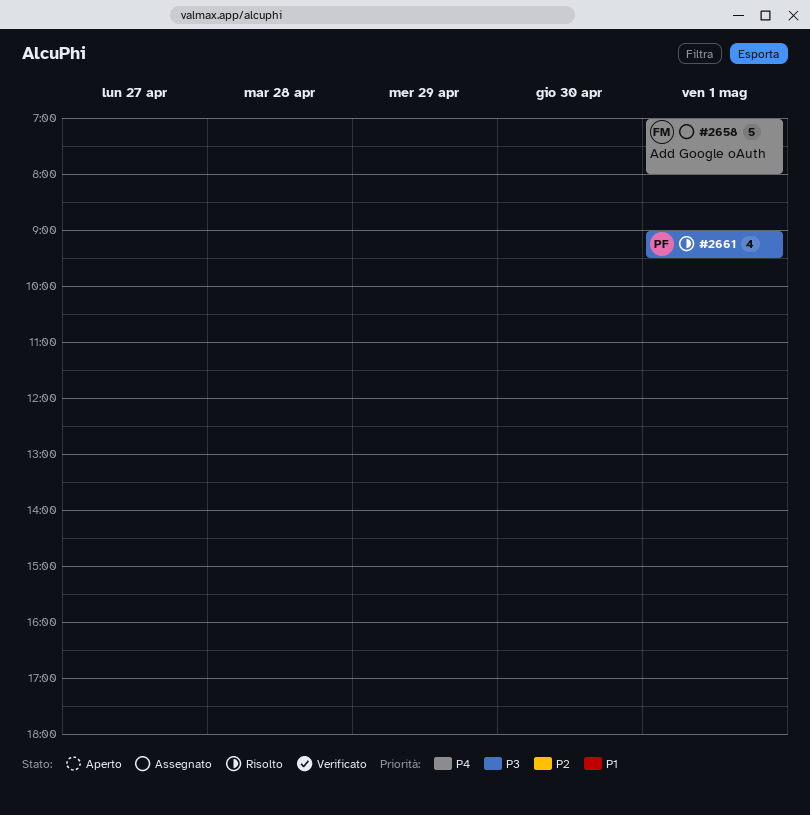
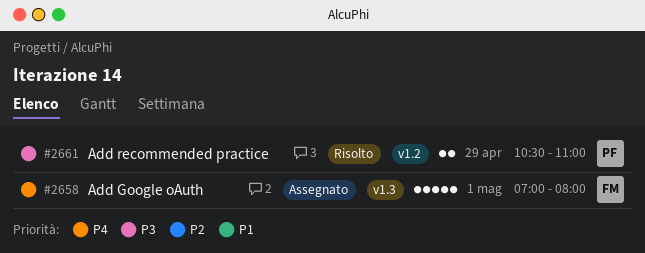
#2661, estimate: 4 -> 2
#2661, day: May 1 -> Apr 29
#2661, begins: 09:00 -> 10:30
#2661, ends: 09:30 -> 11:00

